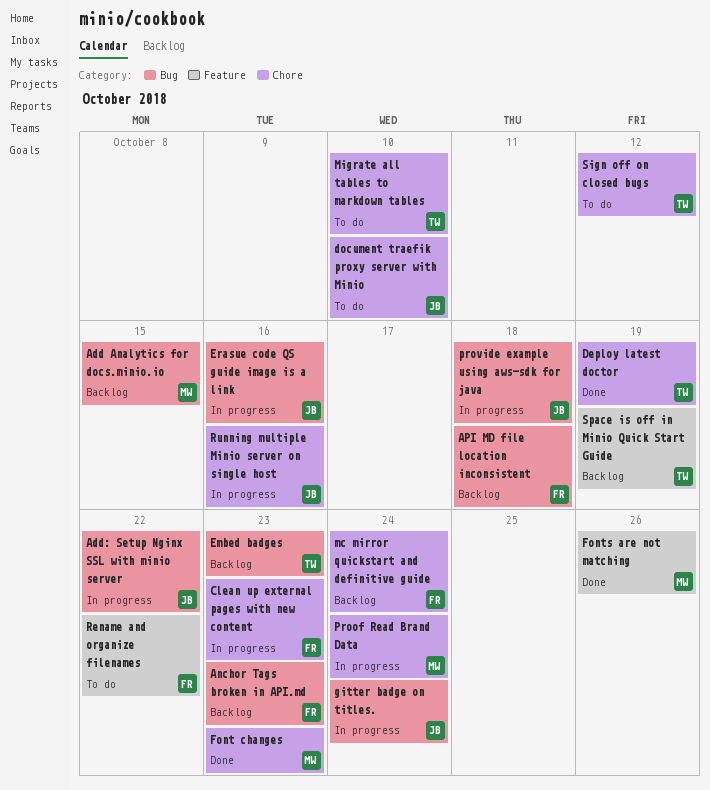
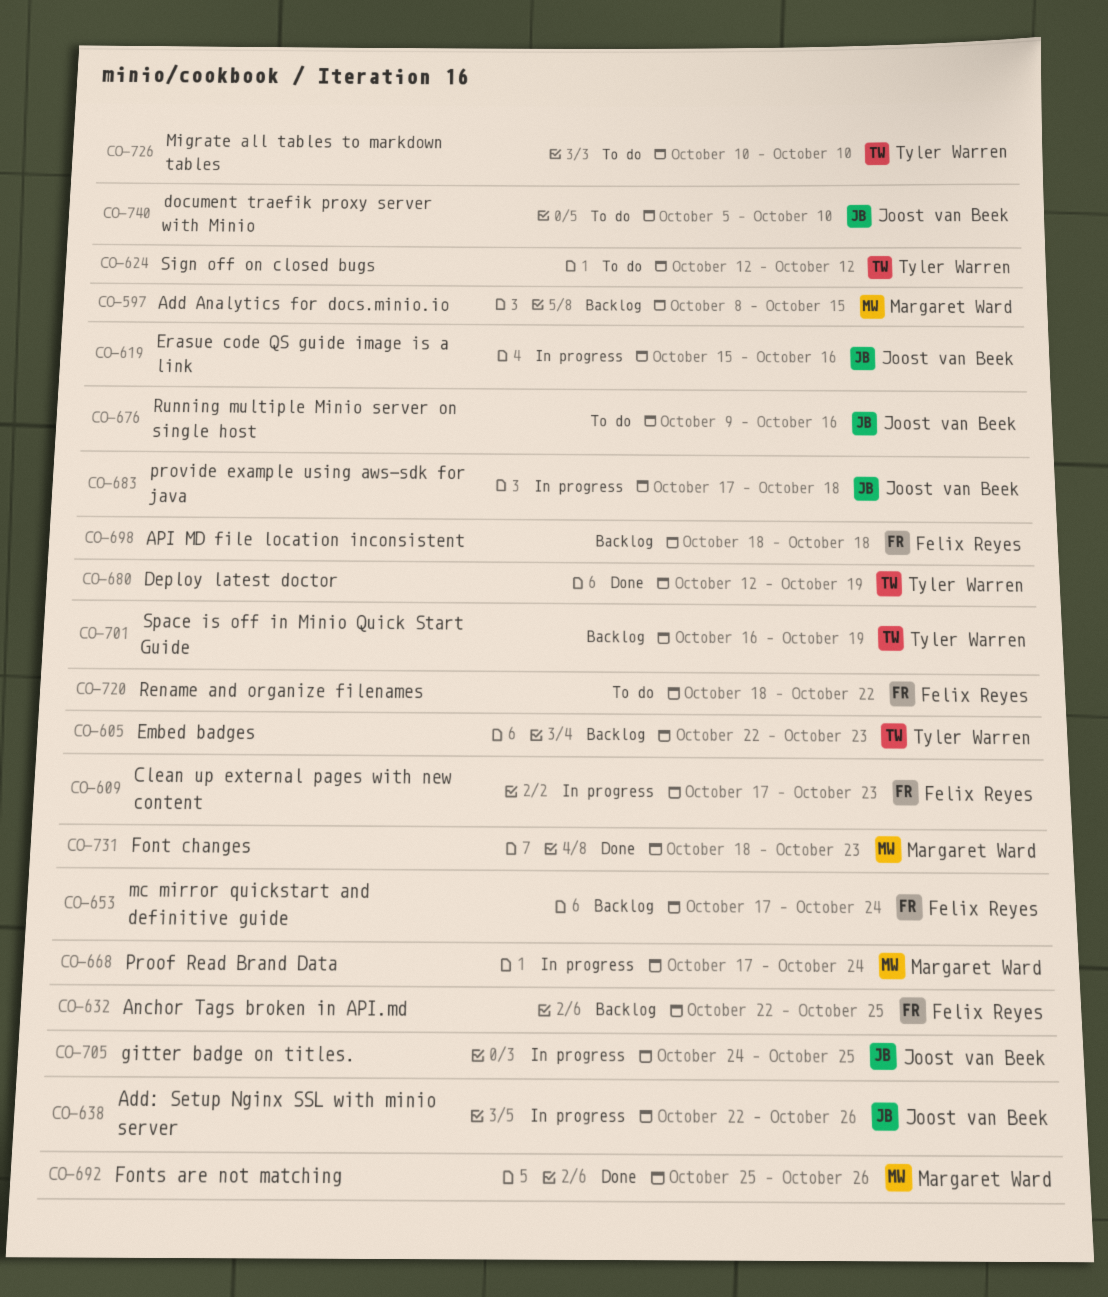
Add: Setup Nginx SSL with minio server, due: Oct 22 -> Oct 26
Anchor Tags broken in API.md, due: Oct 23 -> Oct 25
gitter badge on titles., due: Oct 24 -> Oct 25
Running multiple Minio server on single host, status: In progress -> To do

